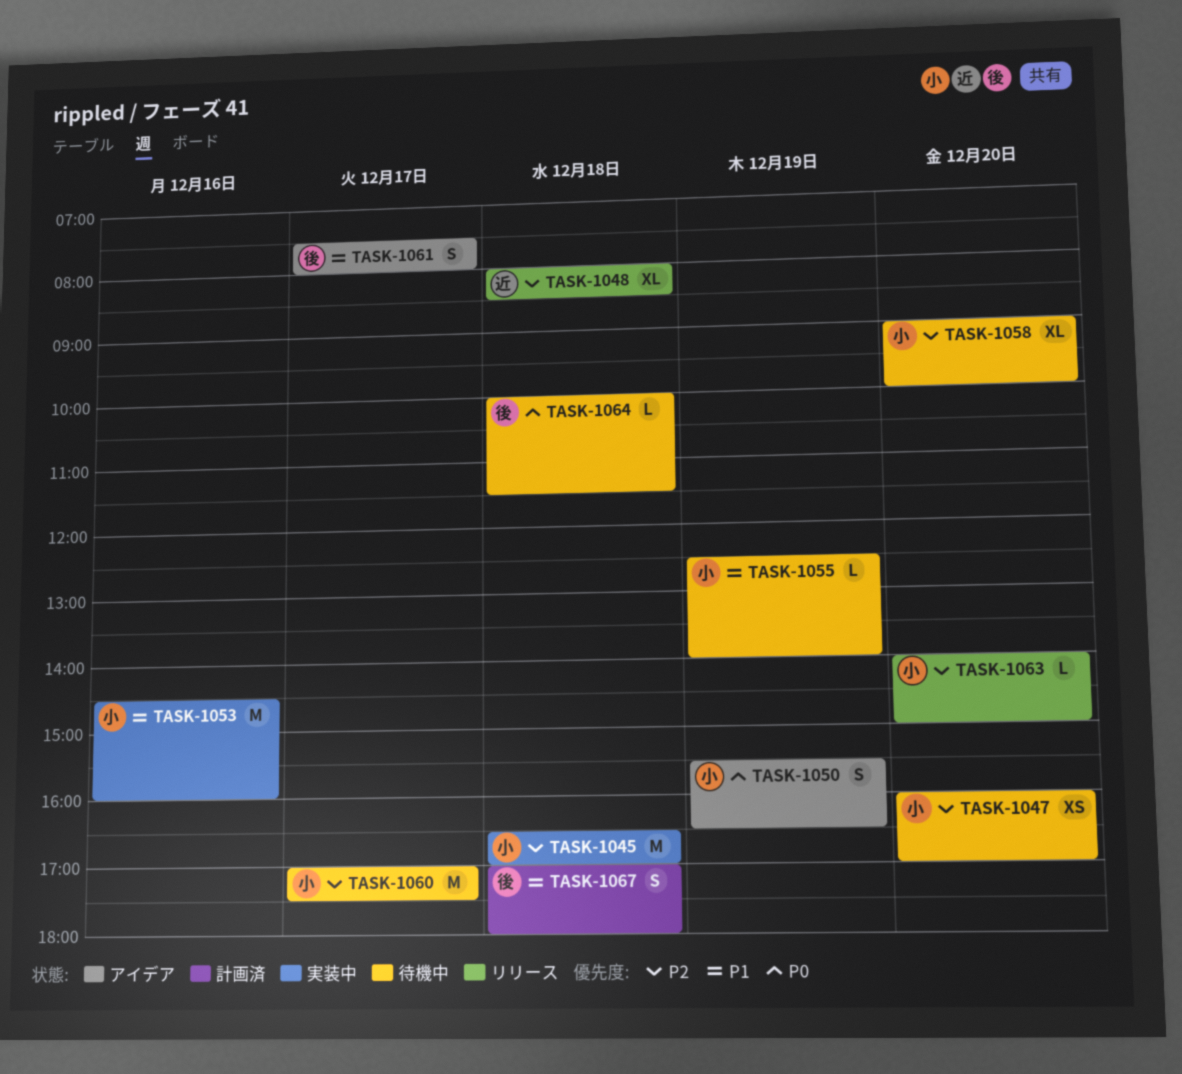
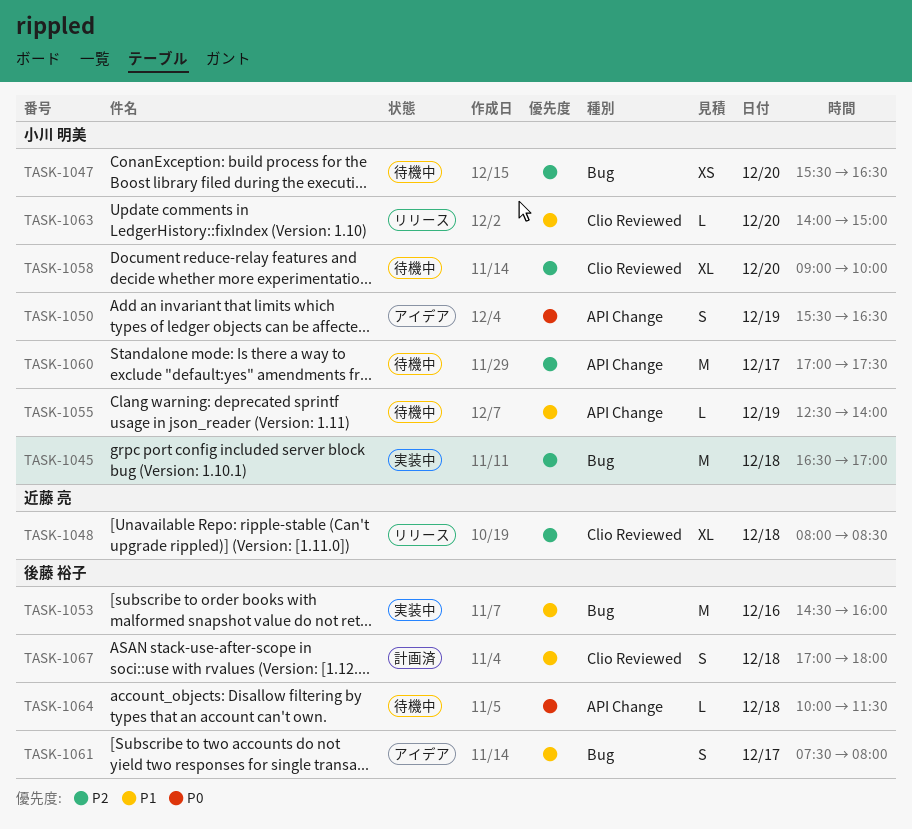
TASK-1047, begins: 16:00 -> 15:30
TASK-1047, ends: 17:00 -> 16:30
TASK-1053, owner: 小川 明美 -> 後藤 裕子
TASK-1063, priority: P2 -> P1

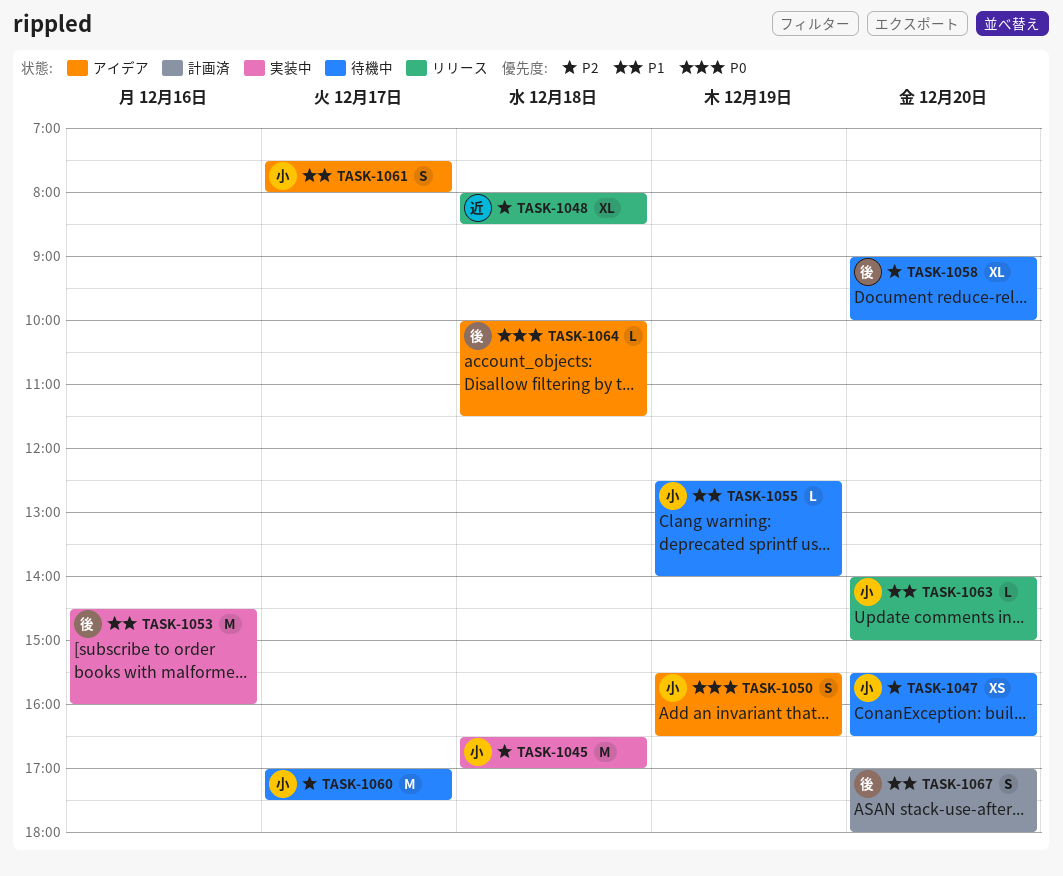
TASK-1058, owner: 小川 明美 -> 後藤 裕子
TASK-1061, owner: 後藤 裕子 -> 小川 明美
TASK-1064, status: 待機中 -> アイデア
TASK-1067, day: Dec 18 -> Dec 20

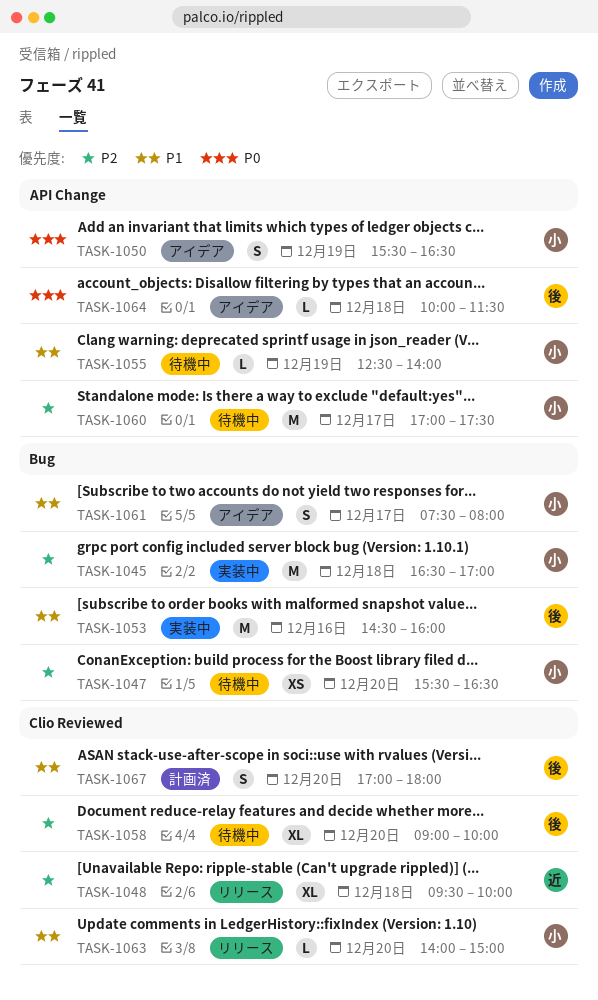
TASK-1048, begins: 08:00 -> 09:30
TASK-1048, ends: 08:30 -> 10:00

